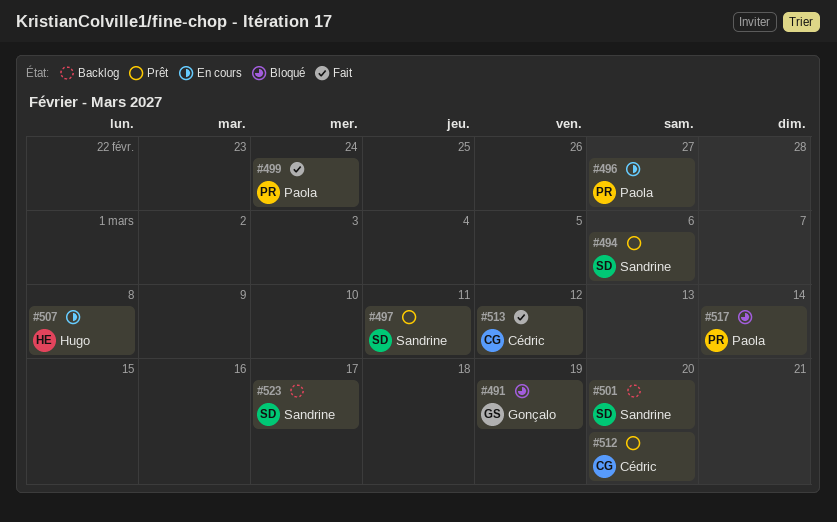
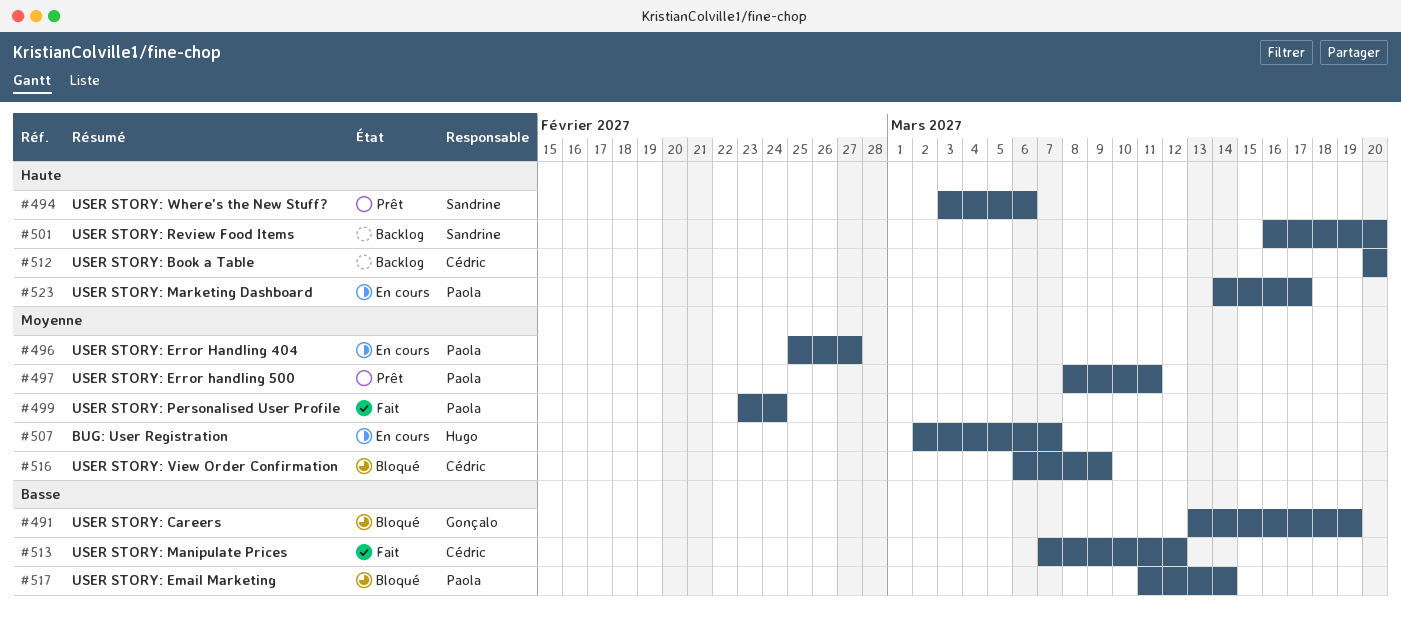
#497, owner: Sandrine -> Paola
#507, due: Mar 8 -> Mar 7
#512, status: Prêt -> Backlog
#516: none -> present
#523, status: Backlog -> En cours
#523, owner: Sandrine -> Paola

